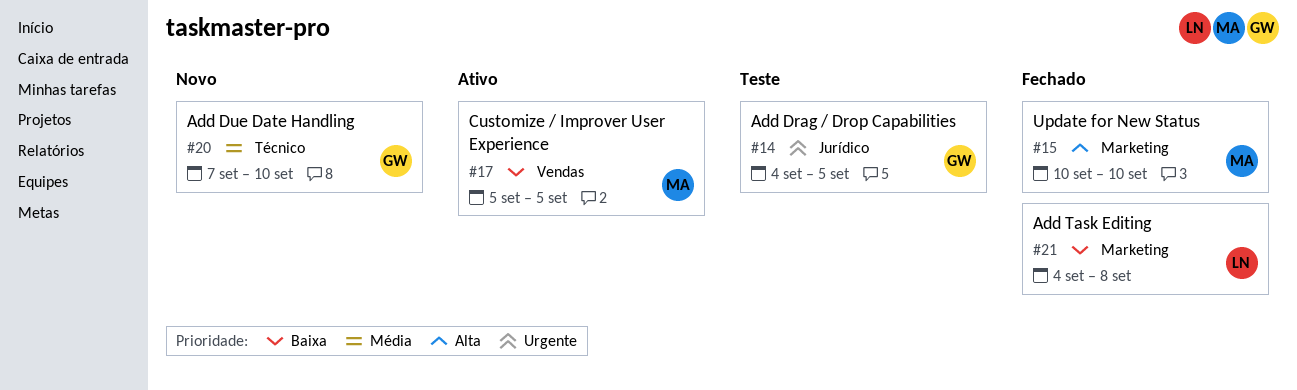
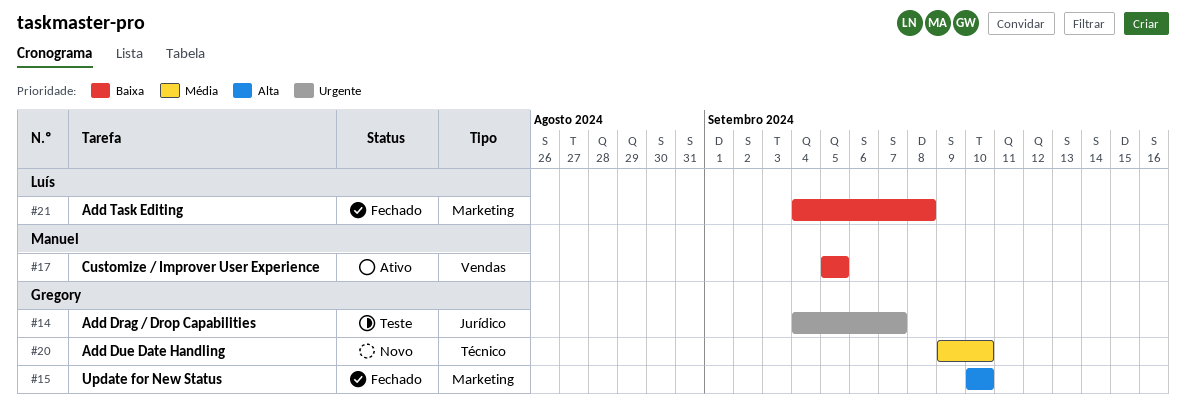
#14, due: Sep 5 -> Sep 7
#15, owner: Manuel -> Gregory
#20, start: Sep 7 -> Sep 9

